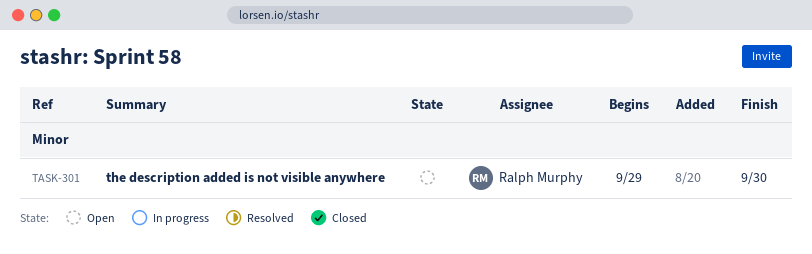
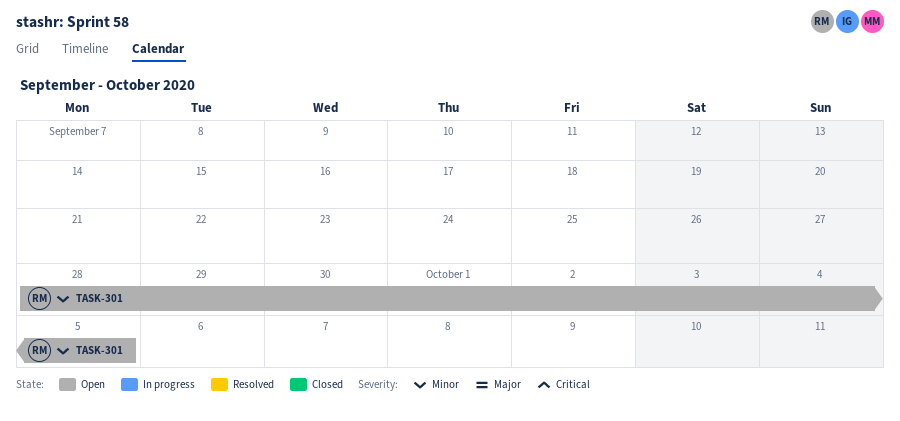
TASK-301, start: Sep 29 -> Sep 28
TASK-301, due: Sep 30 -> Oct 5

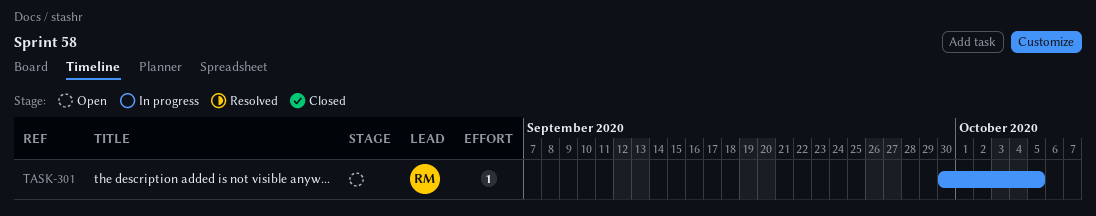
TASK-301, start: Sep 28 -> Sep 30

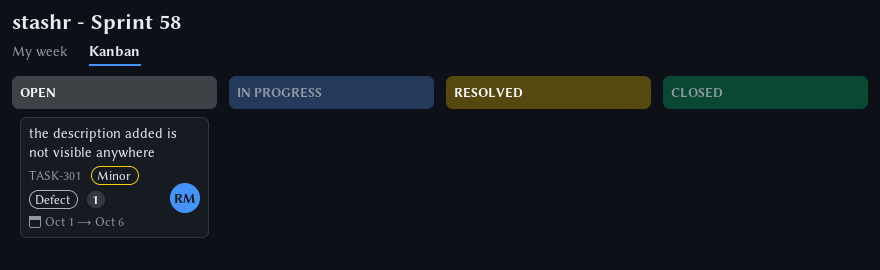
TASK-301, start: Sep 30 -> Oct 1
TASK-301, due: Oct 5 -> Oct 6

